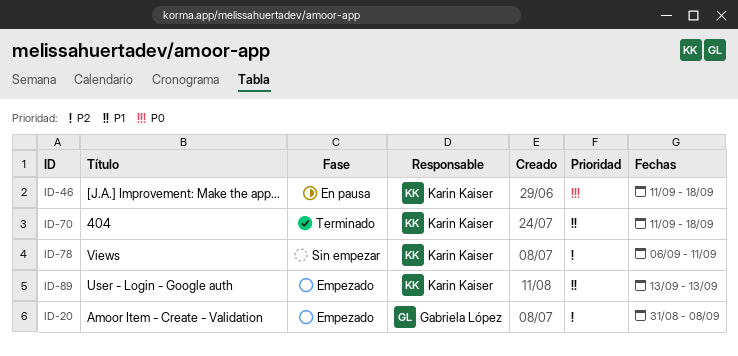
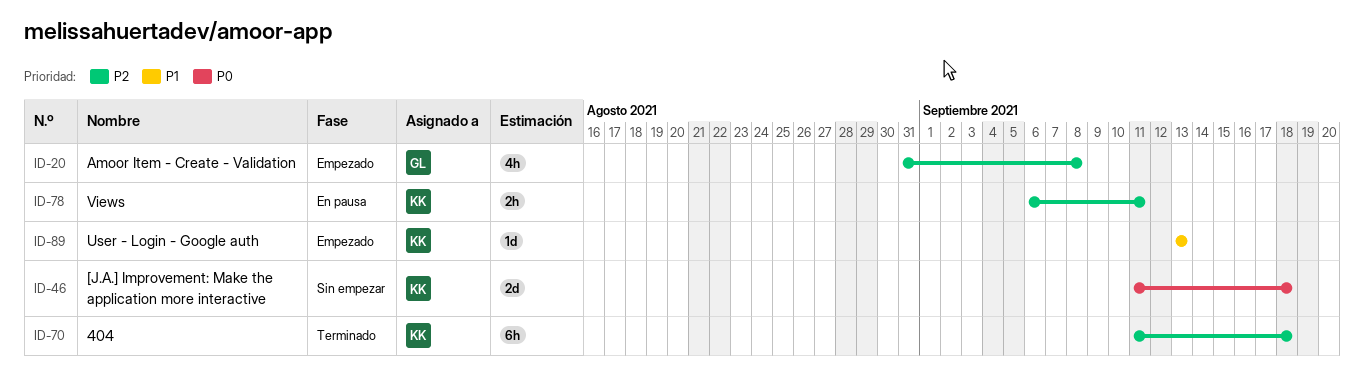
ID-46, status: En pausa -> Sin empezar
ID-70, priority: P1 -> P2
ID-78, status: Sin empezar -> En pausa

